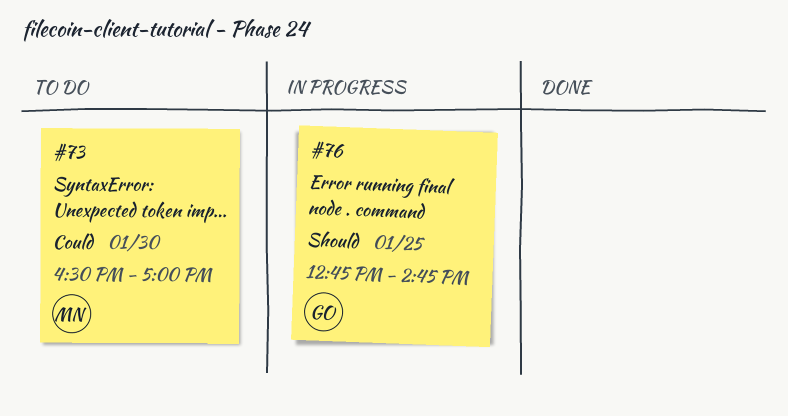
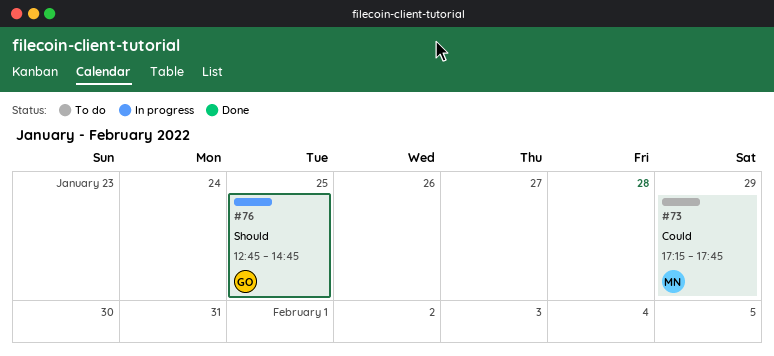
#73, day: Jan 30 -> Jan 29
#73, begins: 16:30 -> 17:15
#73, ends: 17:00 -> 17:45

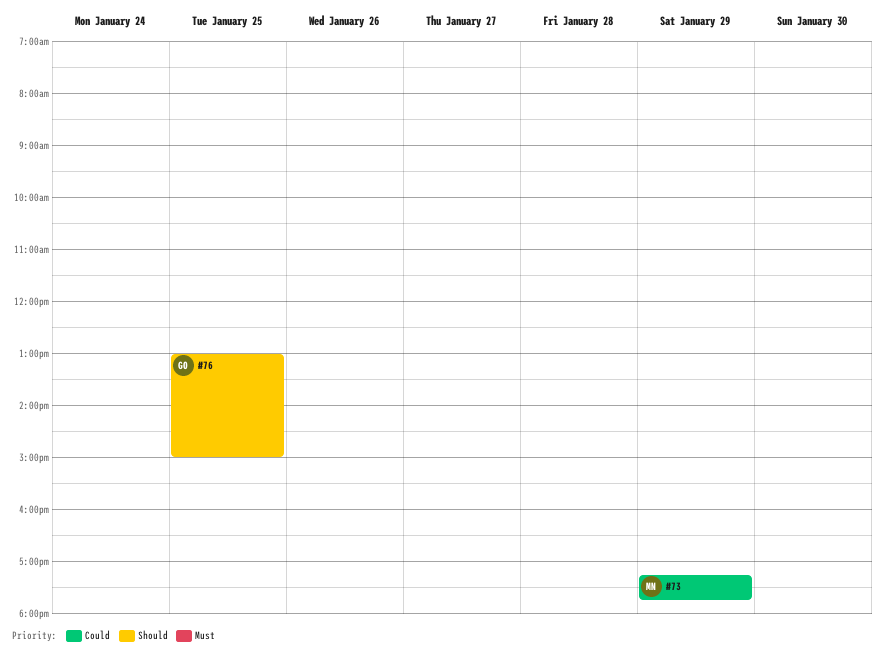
#76, begins: 12:45 -> 13:00
#76, ends: 14:45 -> 15:00

